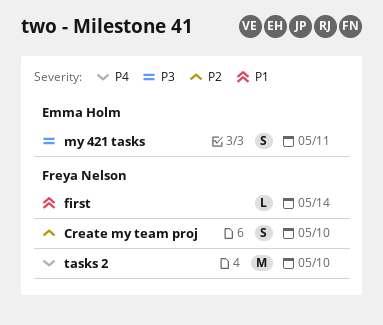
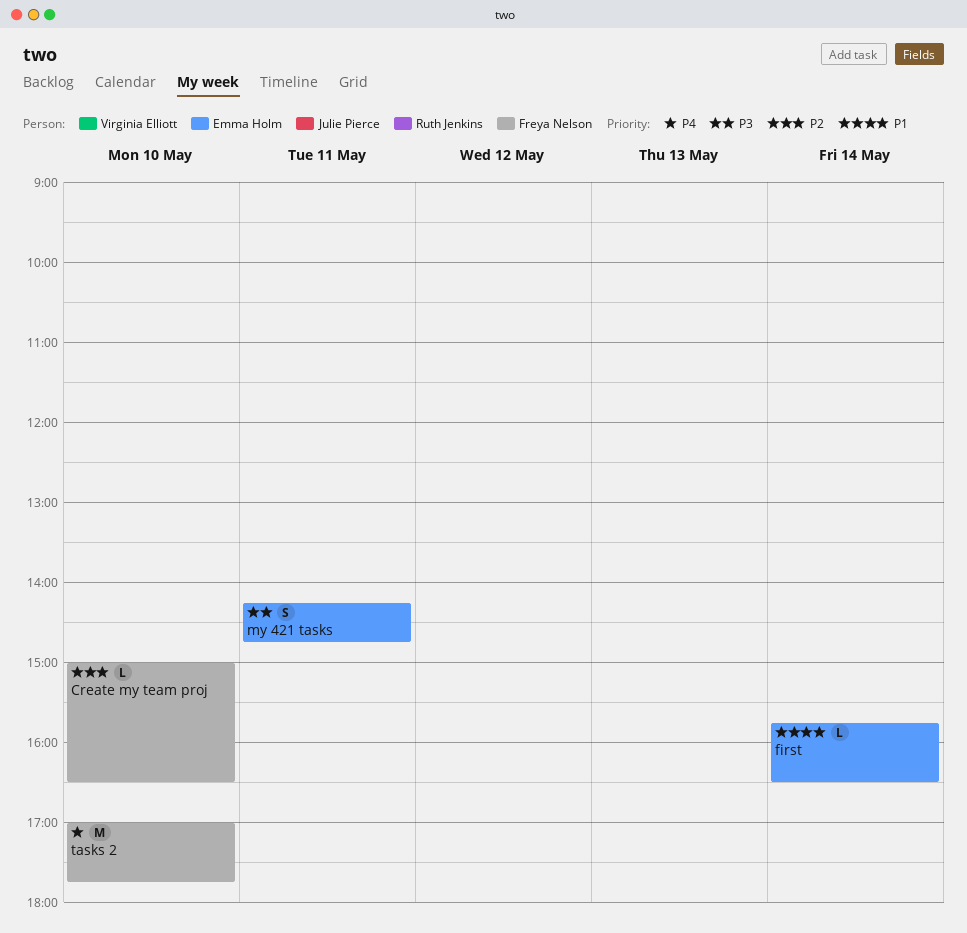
Create my team proj, estimate: S -> L
first, owner: Freya Nelson -> Emma Holm

